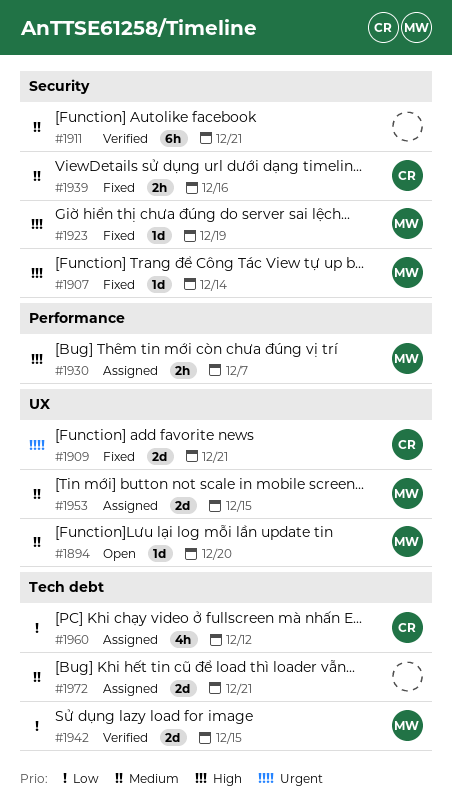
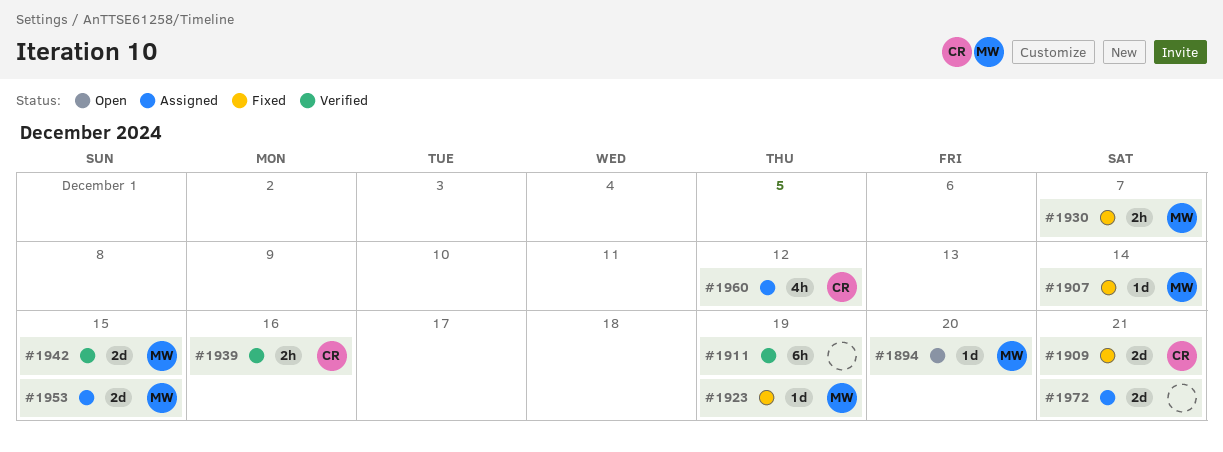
#1911, due: Dec 21 -> Dec 19
#1930, status: Assigned -> Fixed
#1939, status: Fixed -> Verified

